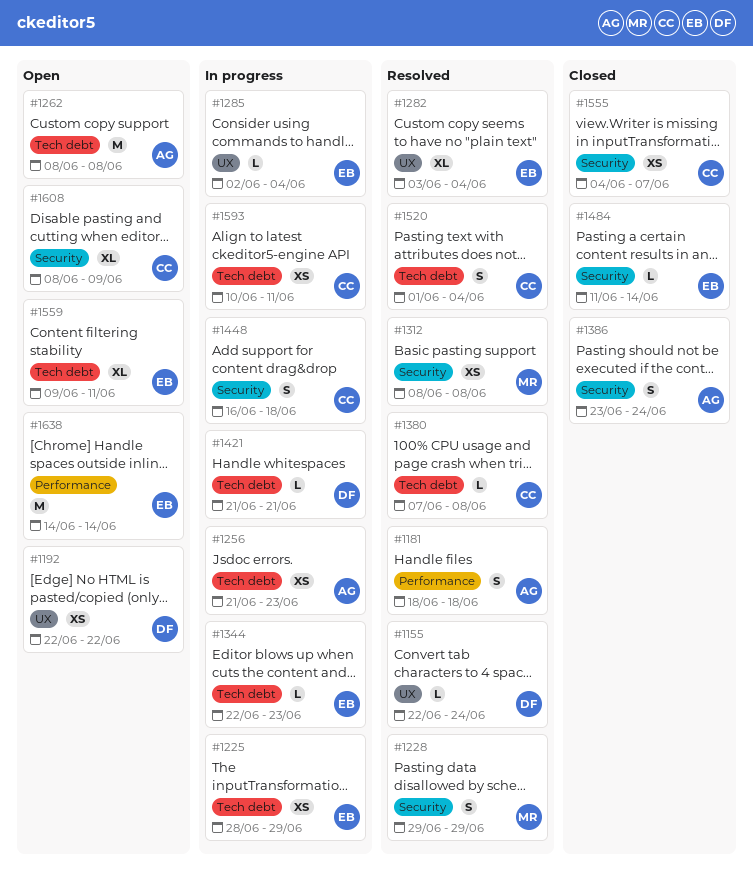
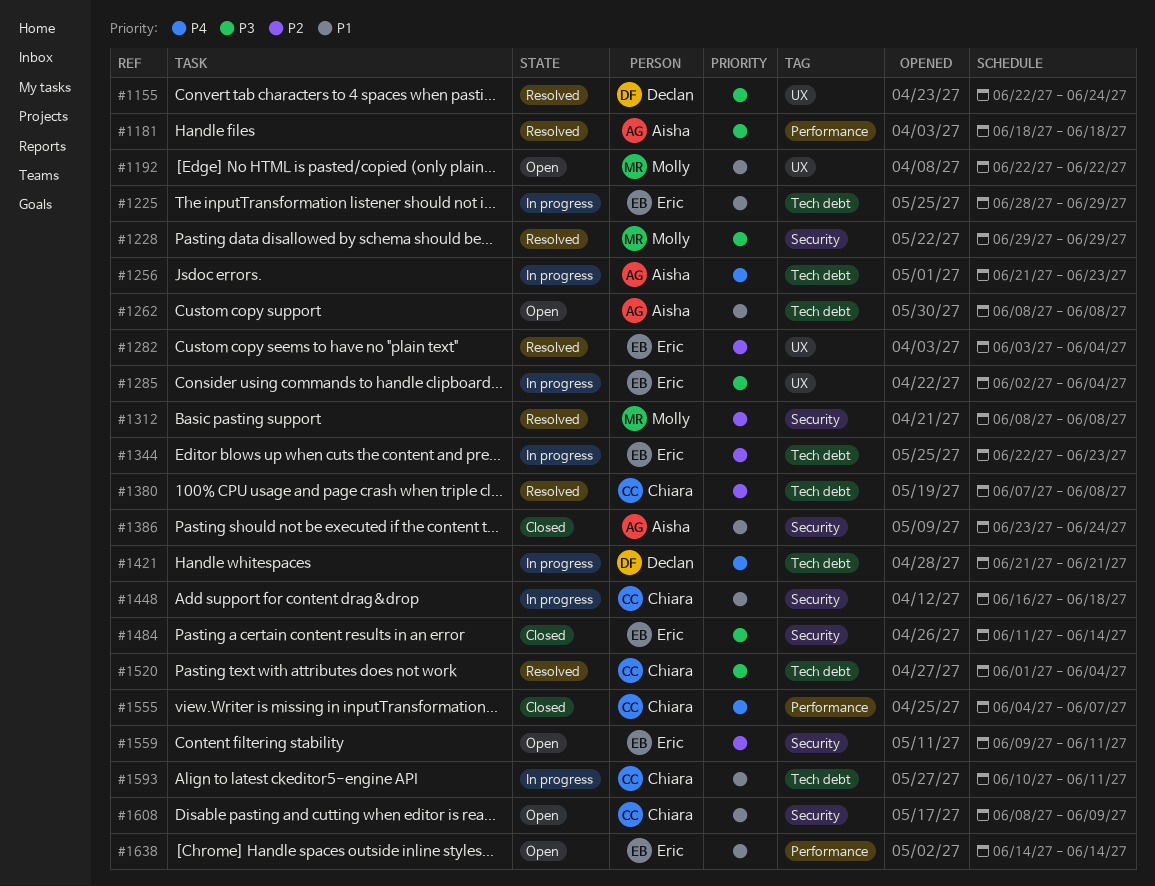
#1192, owner: Declan -> Molly
#1555, label: Security -> Performance
#1559, label: Tech debt -> Security

